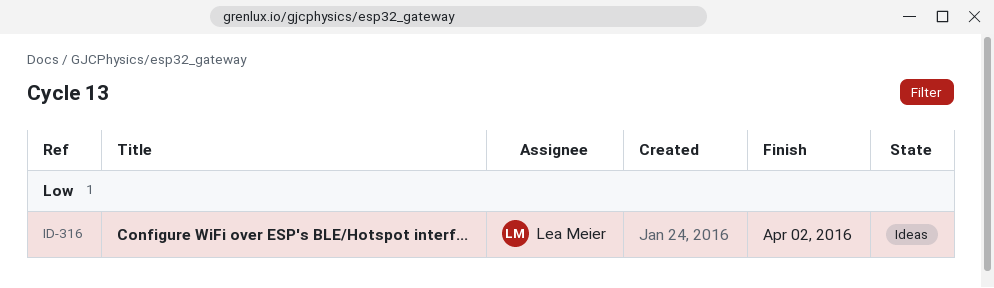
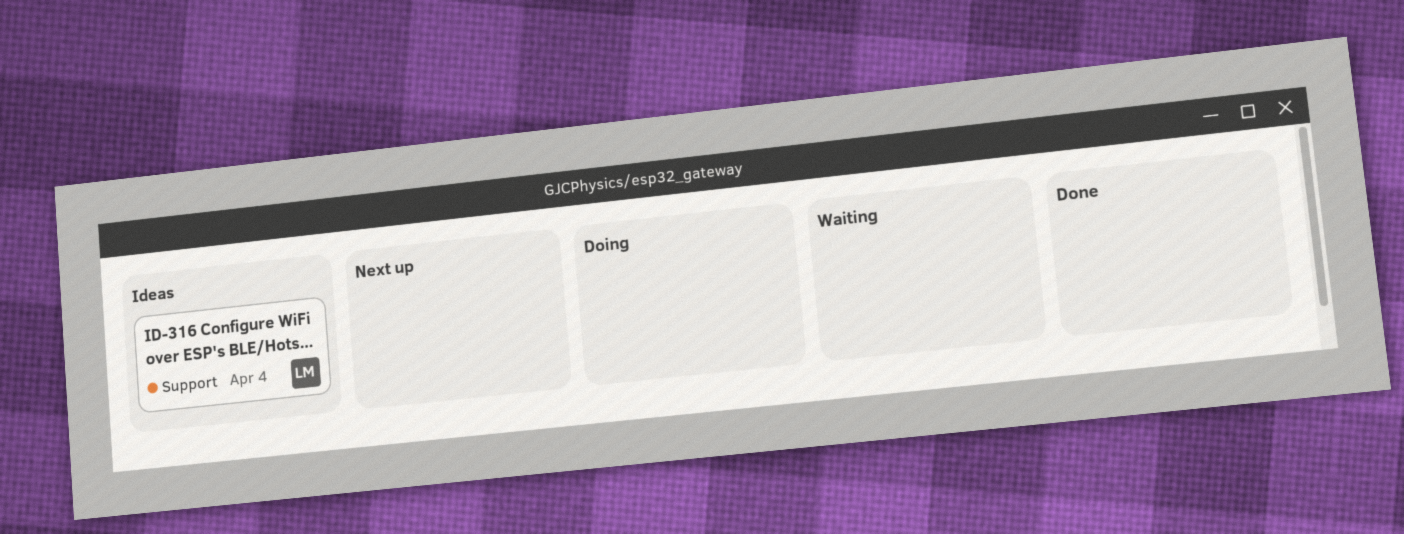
ID-316, due: Apr 2 -> Apr 4

